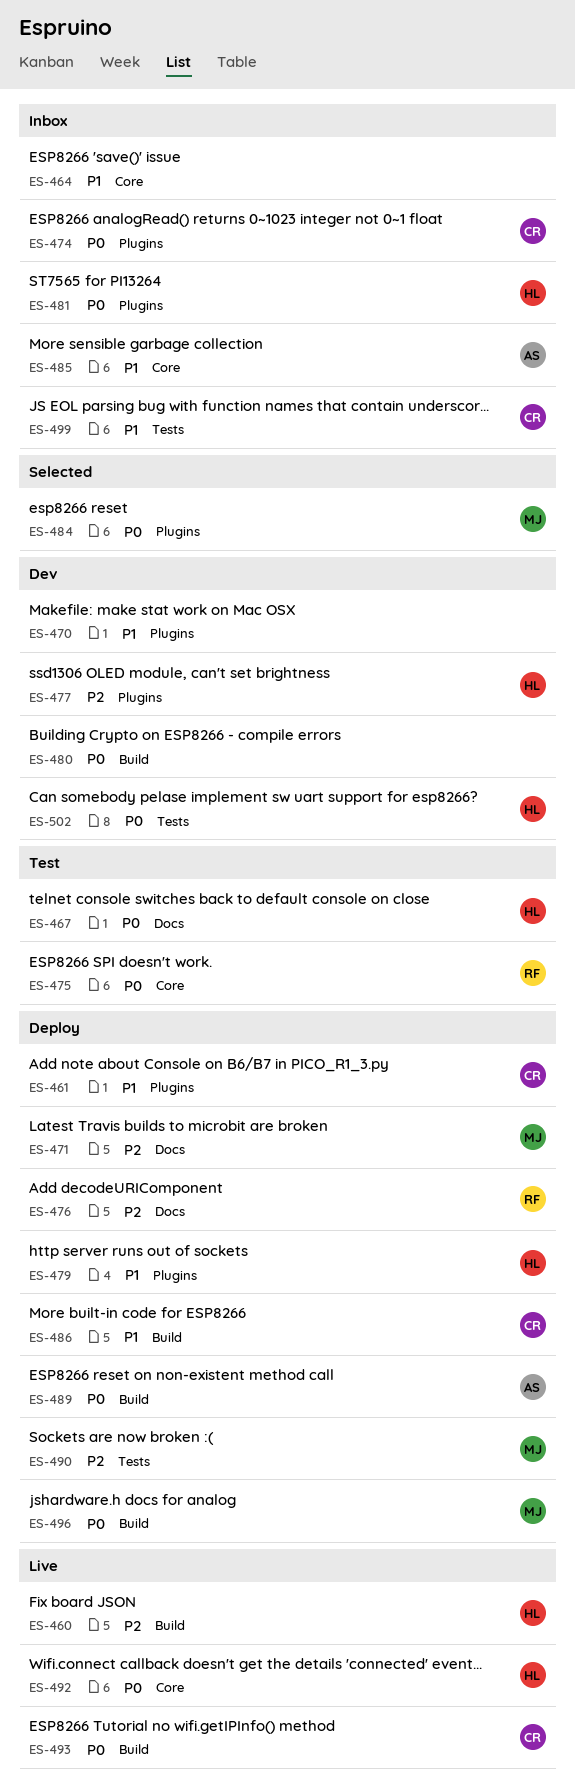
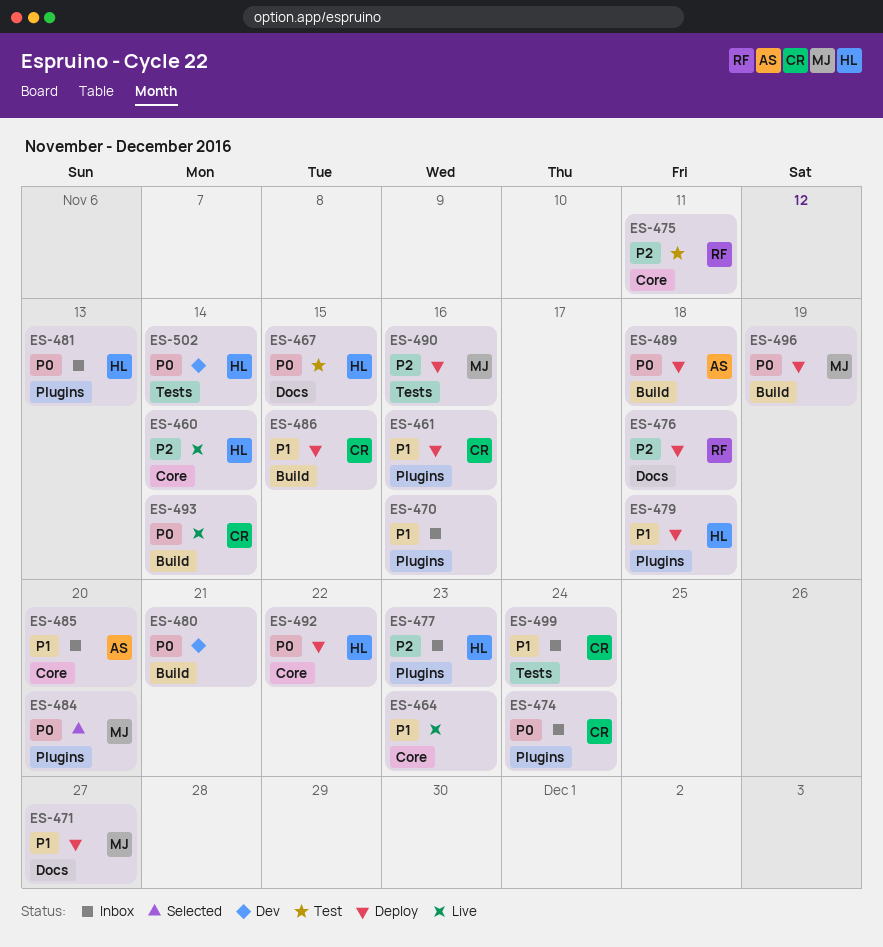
ES-460, label: Build -> Core
ES-464, status: Inbox -> Live
ES-470, status: Dev -> Inbox
ES-471, priority: P2 -> P1
ES-475, priority: P0 -> P2
ES-477, status: Dev -> Inbox
ES-492, status: Live -> Deploy

